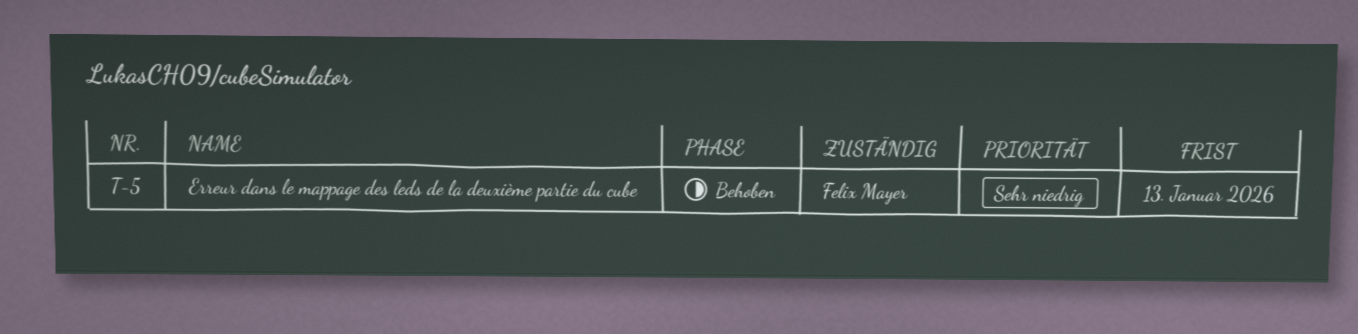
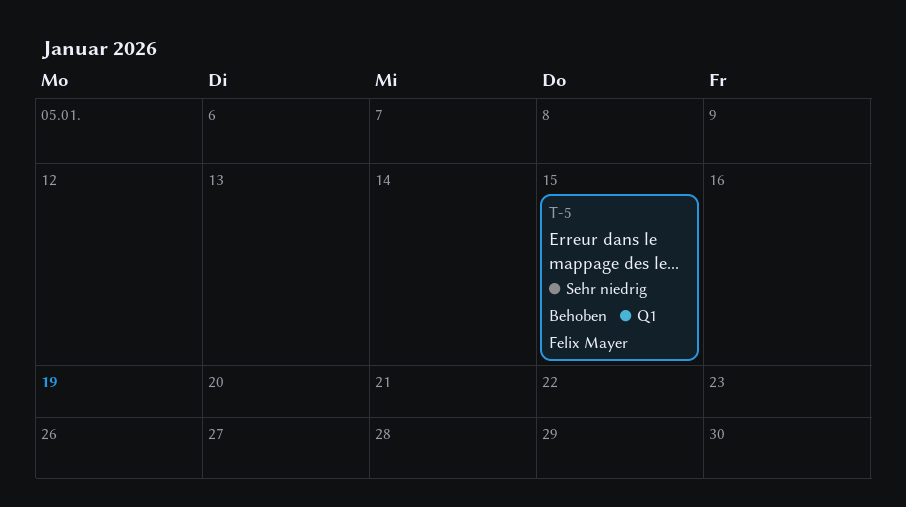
T-5, due: Jan 13 -> Jan 15

